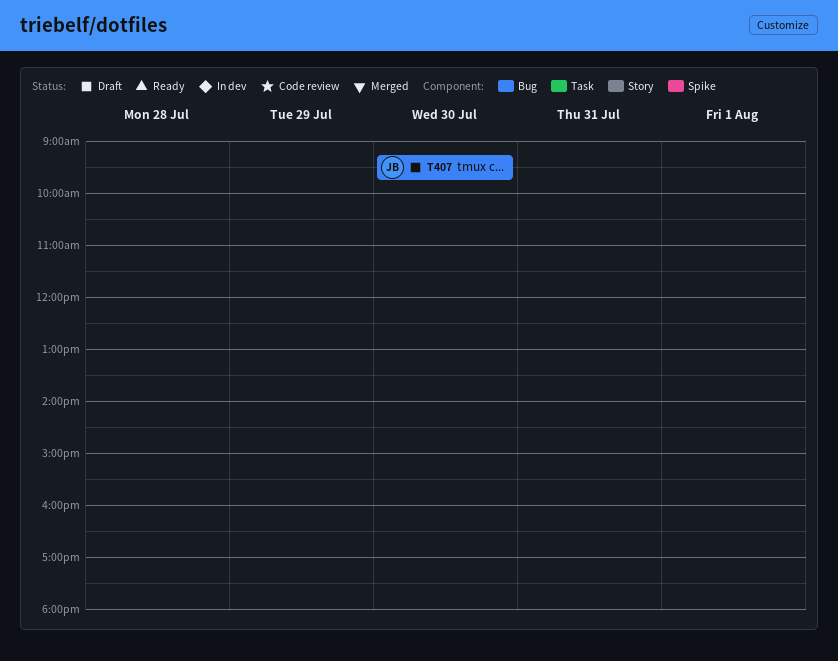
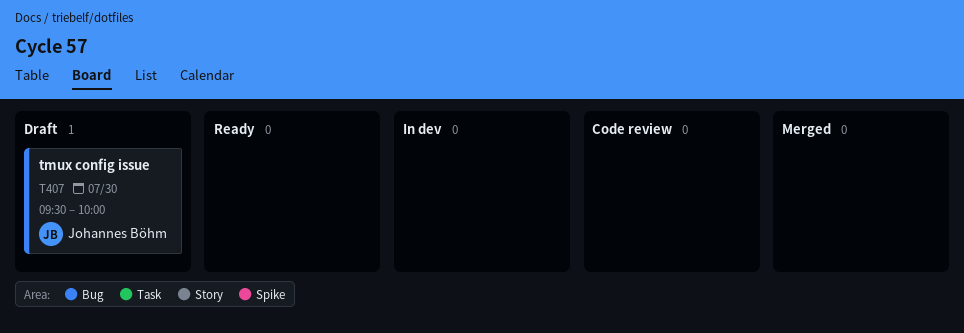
T407, begins: 09:15 -> 09:30
T407, ends: 09:45 -> 10:00

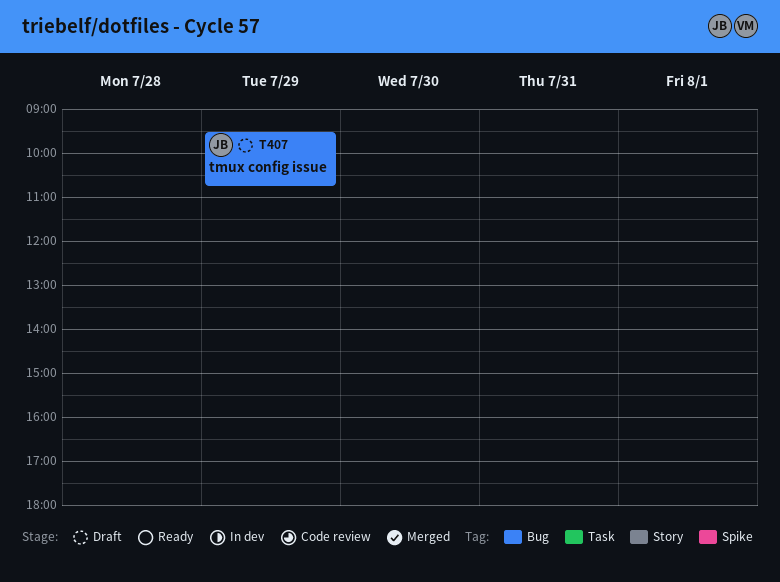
T407, day: Jul 30 -> Jul 29
T407, ends: 10:00 -> 10:45

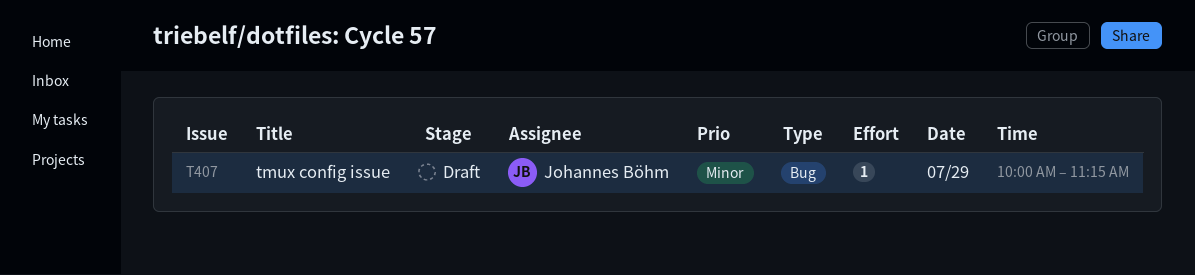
T407, begins: 09:30 -> 10:00
T407, ends: 10:45 -> 11:15

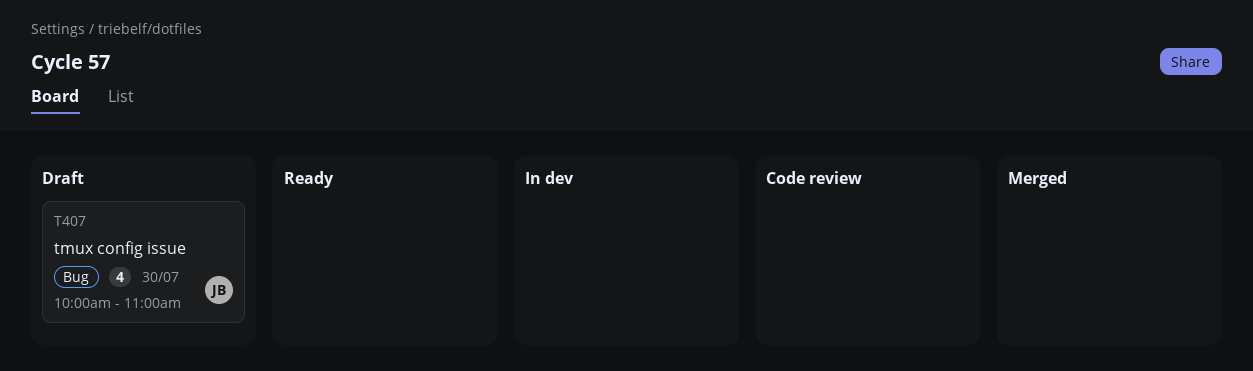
T407, estimate: 1 -> 4
T407, day: Jul 29 -> Jul 30
T407, ends: 11:15 -> 11:00

